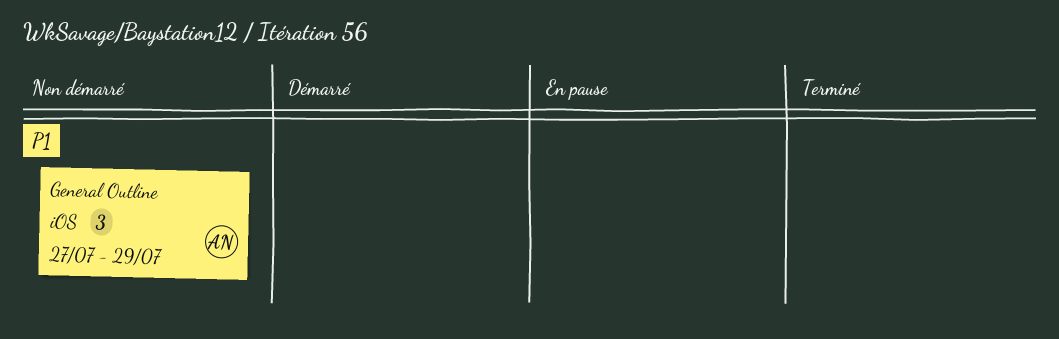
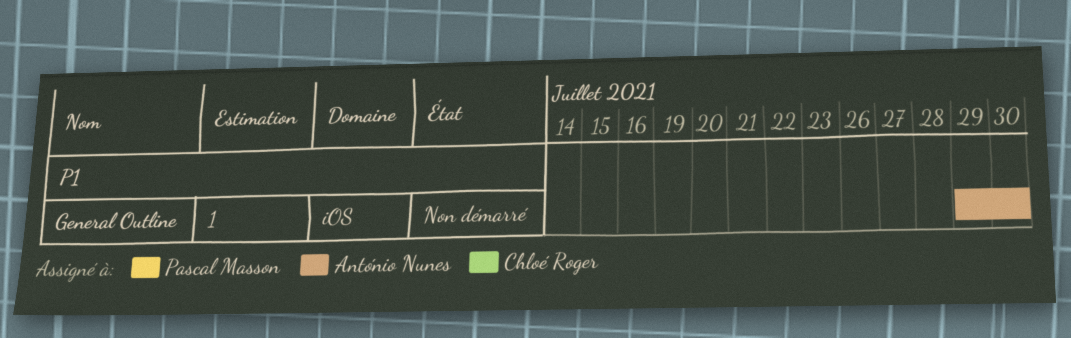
General Outline, estimate: 3 -> 1
General Outline, start: Jul 27 -> Jul 29
General Outline, due: Jul 29 -> Jul 30

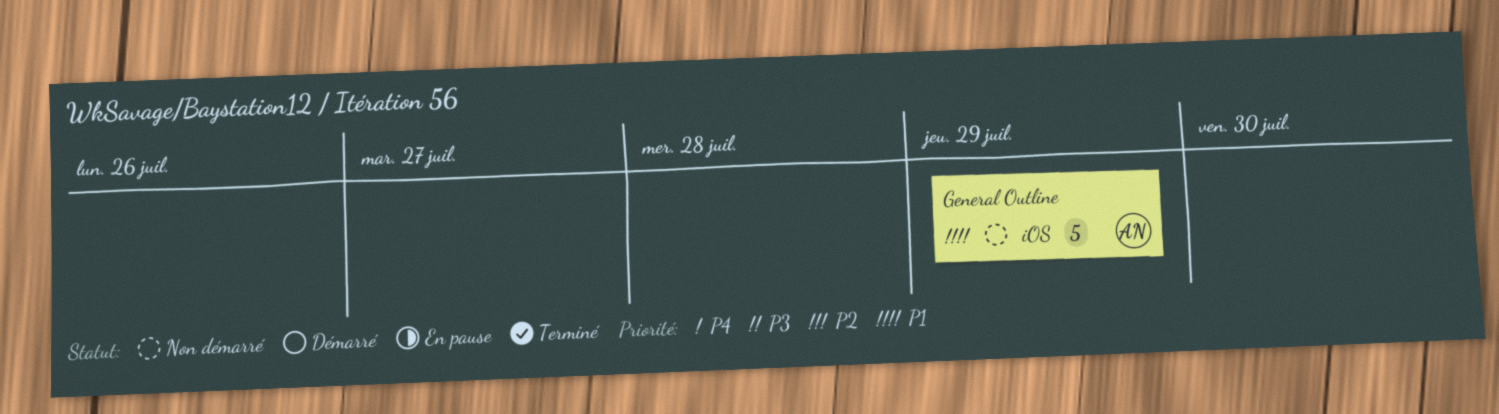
General Outline, estimate: 1 -> 5
General Outline, due: Jul 30 -> Jul 29

